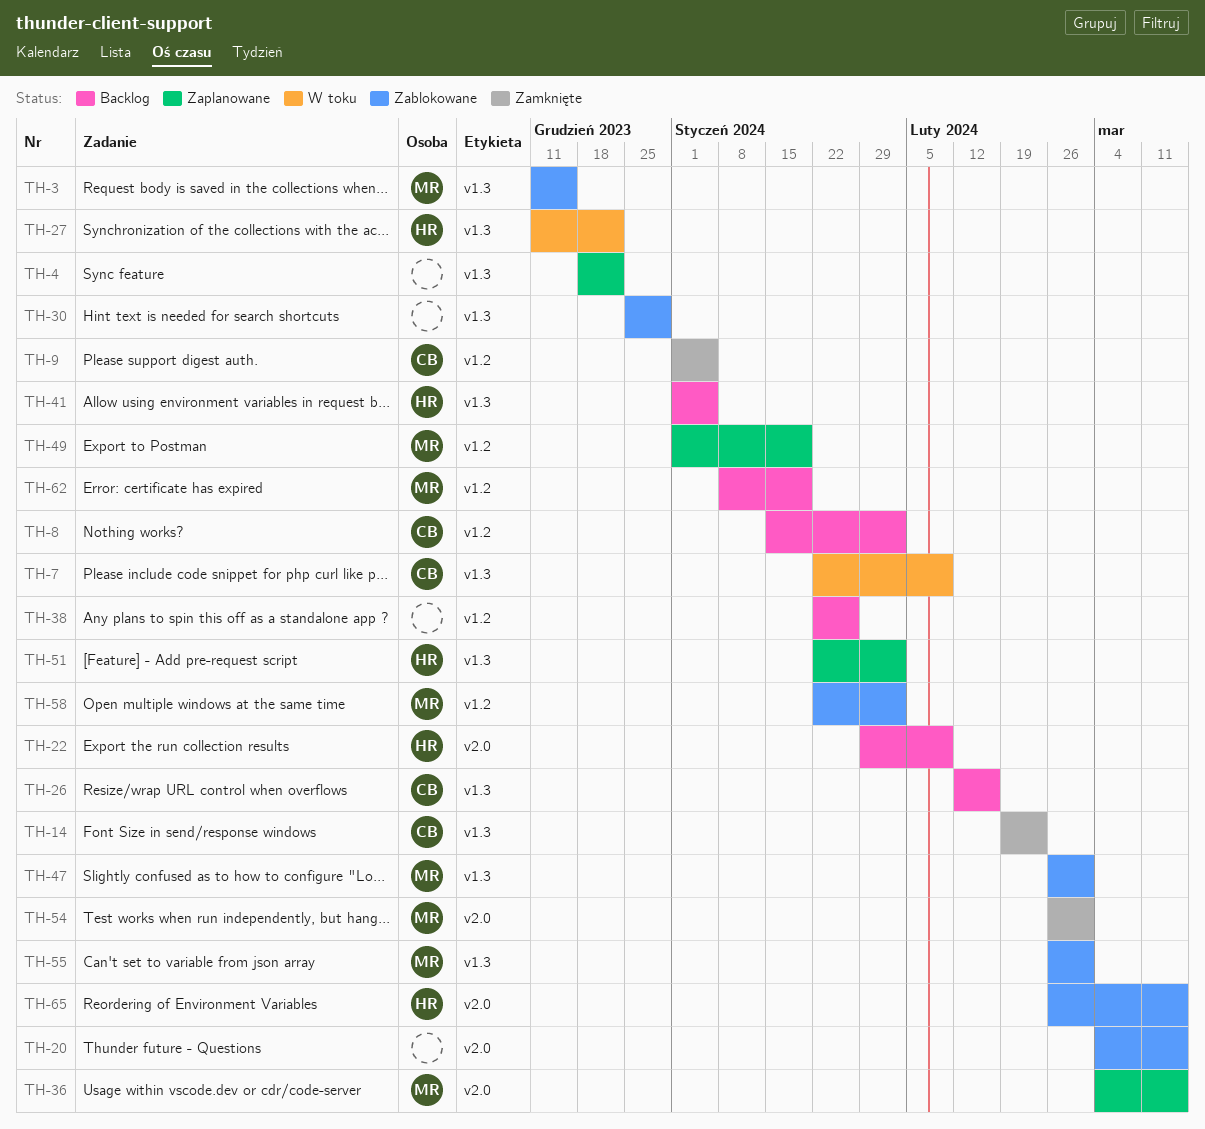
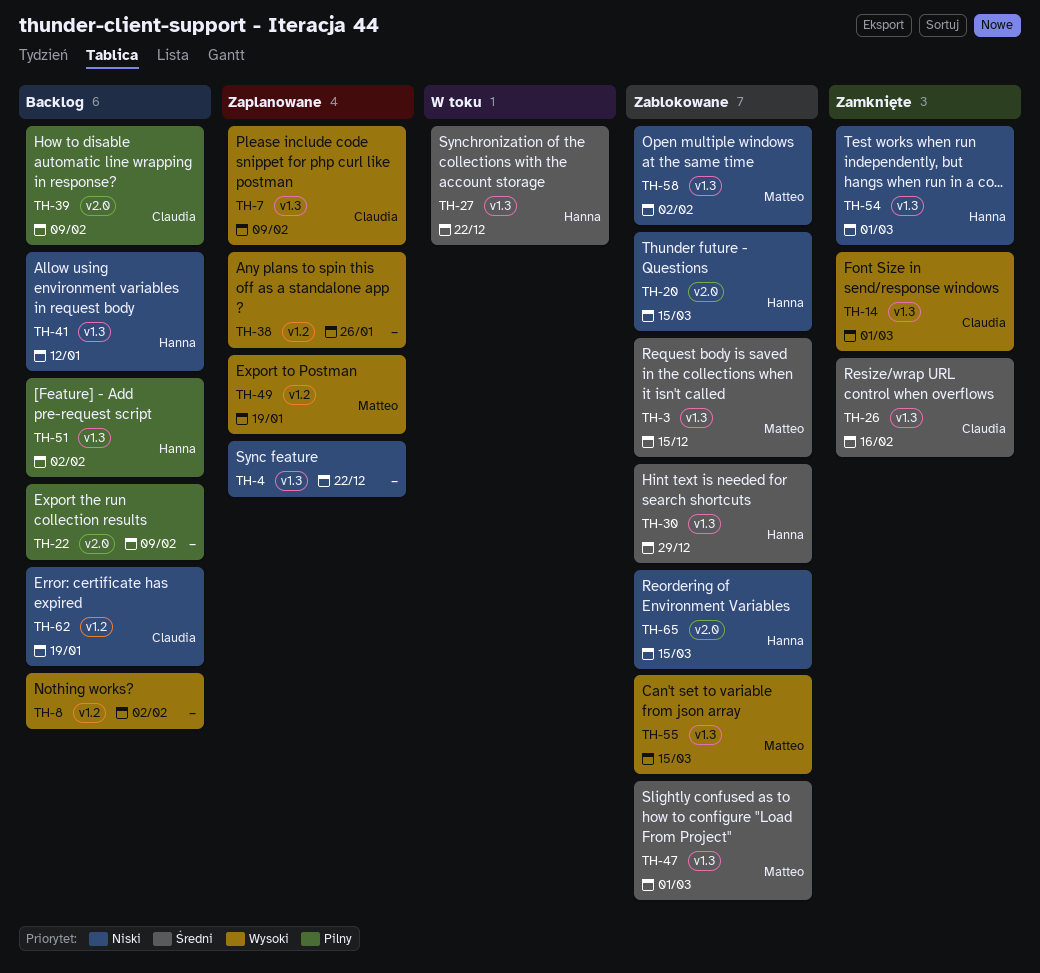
TH-7, status: W toku -> Zaplanowane
TH-8, owner: Claudia -> none
TH-9: present -> none
TH-14, due: Feb 23 -> Mar 1
TH-20, owner: none -> Hanna
TH-22, owner: Hanna -> none
TH-26, status: Backlog -> Zamknięte
TH-30, owner: none -> Hanna
TH-36: present -> none
TH-38, status: Backlog -> Zaplanowane
TH-39: none -> present
TH-41, due: Jan 5 -> Jan 12
TH-51, status: Zaplanowane -> Backlog
TH-54, owner: Matteo -> Hanna
TH-54, label: v2.0 -> v1.3
TH-55, due: Mar 1 -> Mar 15
TH-58, label: v1.2 -> v1.3
TH-62, owner: Matteo -> Claudia

